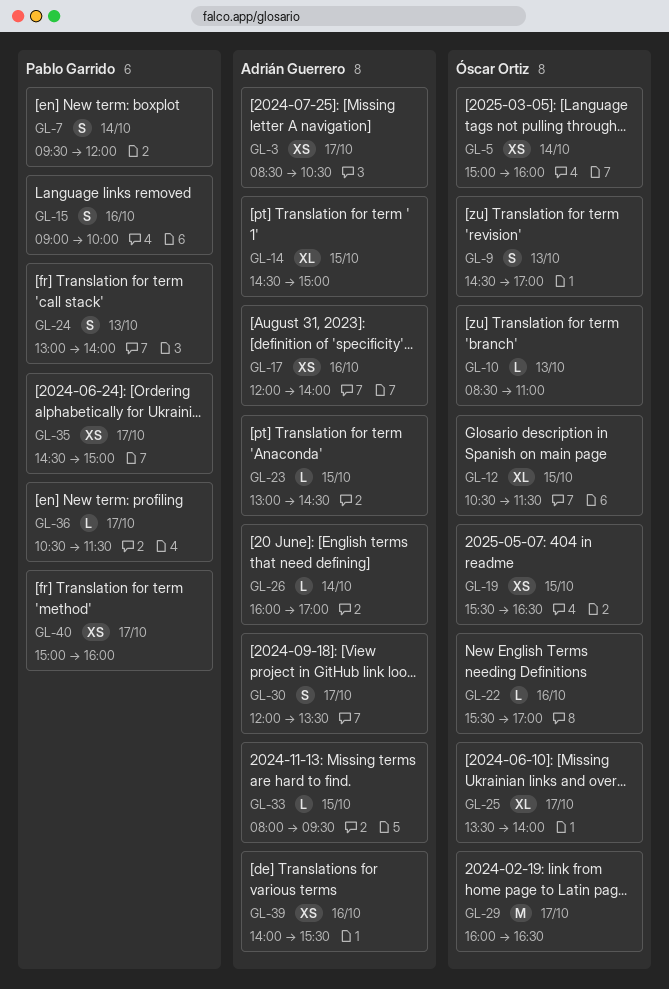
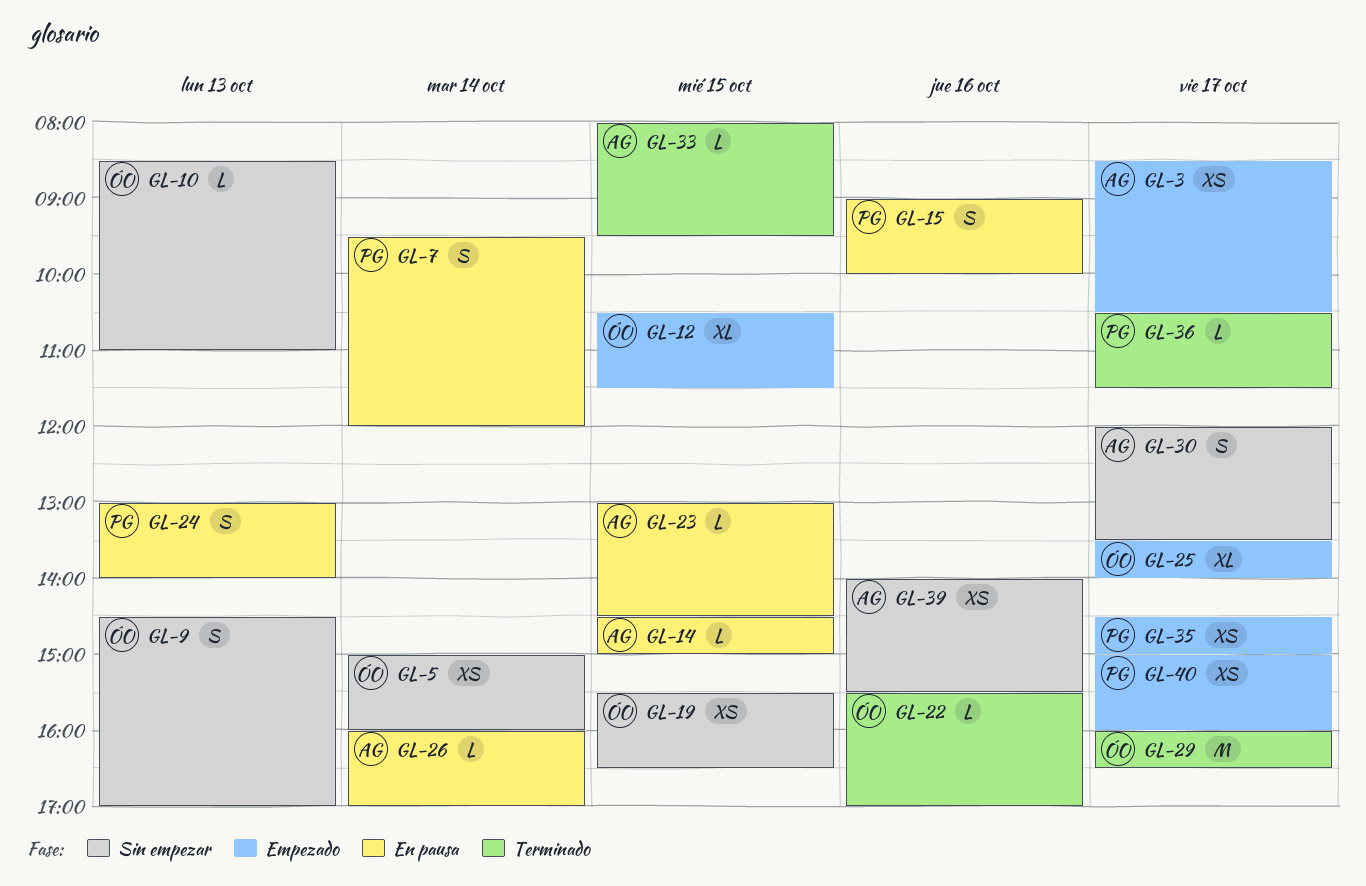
GL-14, estimate: XL -> L
GL-17: present -> none

